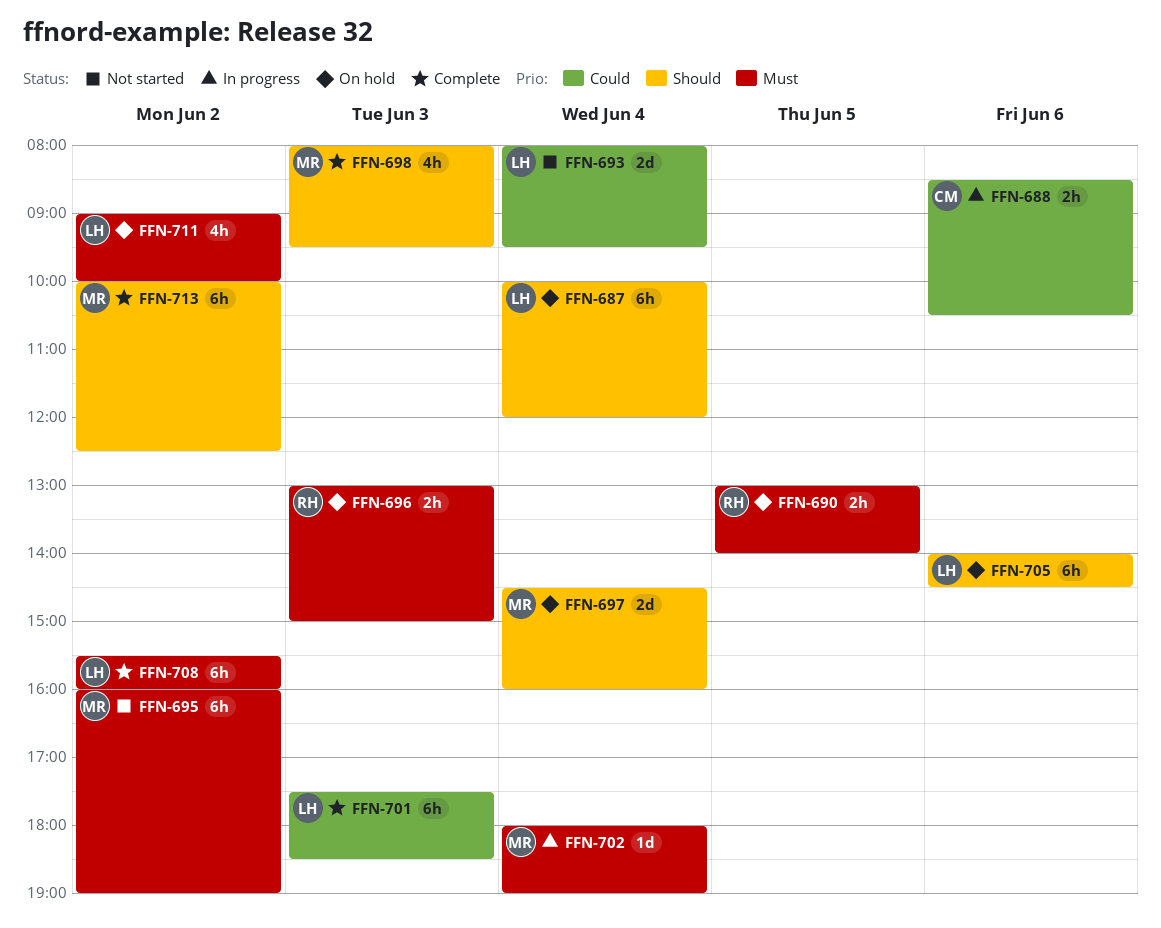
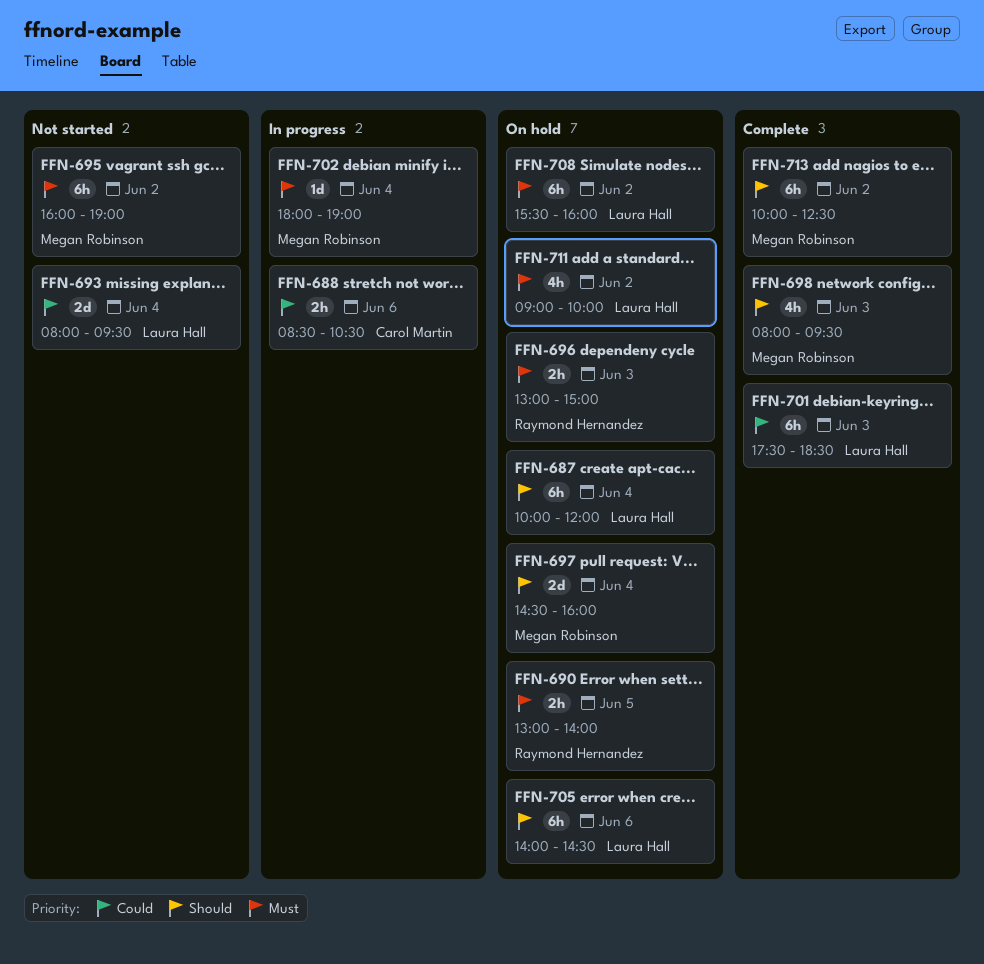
FFN-708, status: Complete -> On hold

